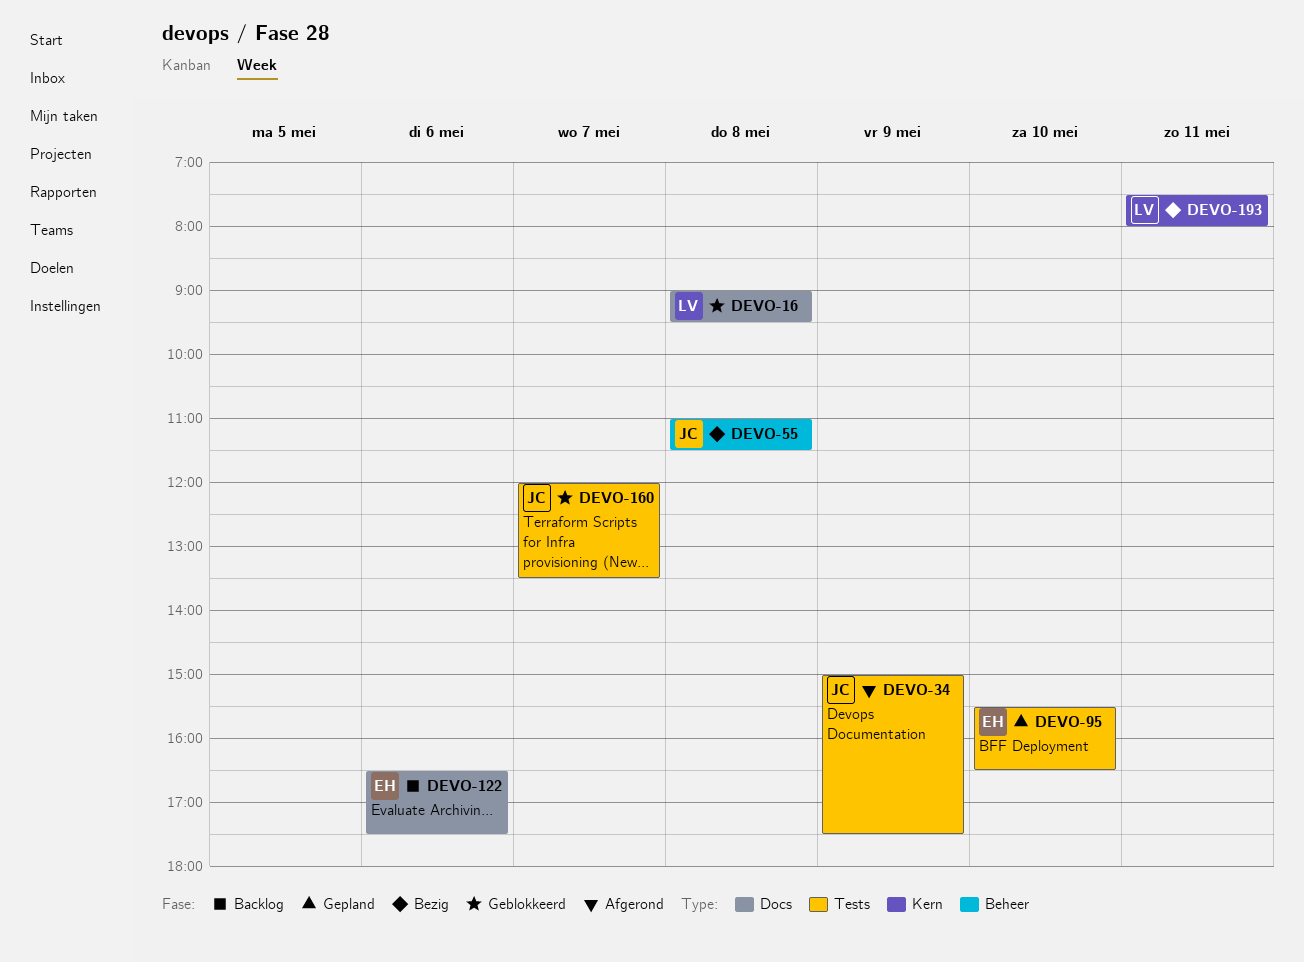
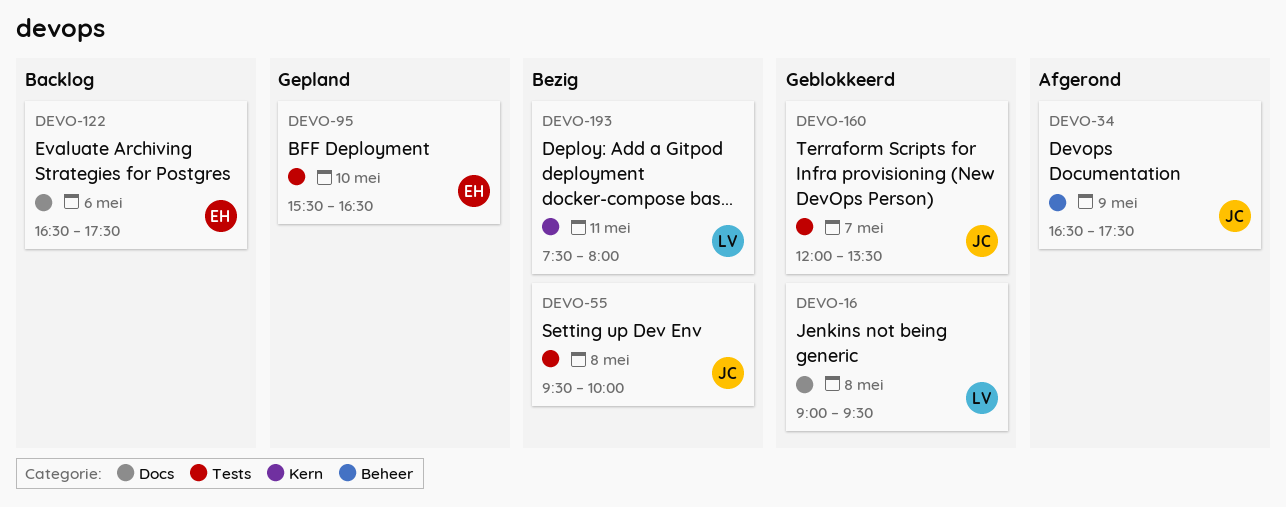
DEVO-34, label: Tests -> Beheer
DEVO-34, begins: 15:00 -> 16:30
DEVO-55, label: Beheer -> Tests
DEVO-55, begins: 11:00 -> 09:30
DEVO-55, ends: 11:30 -> 10:00

